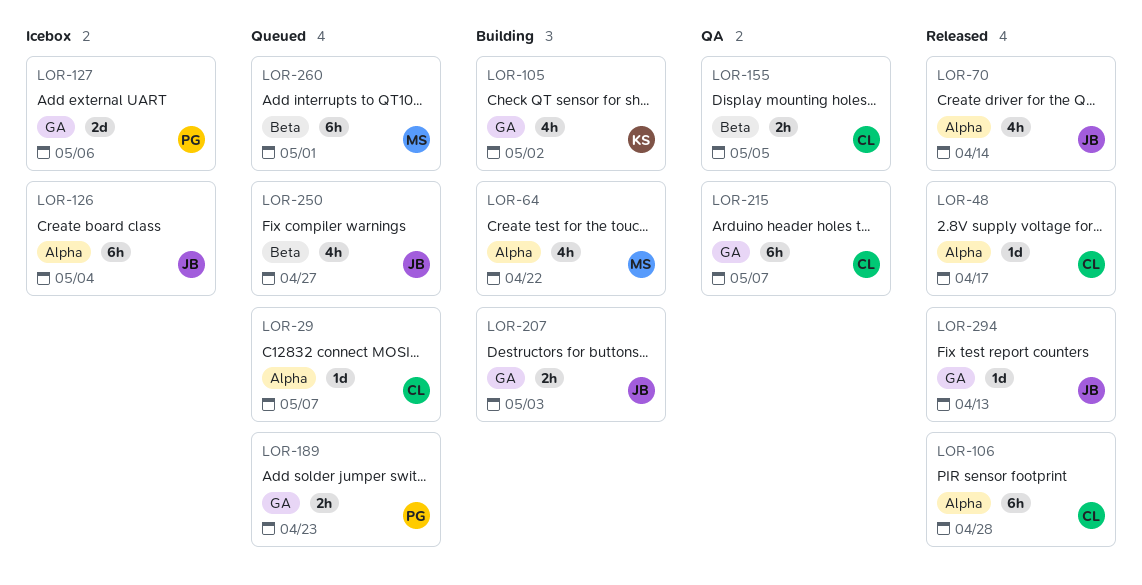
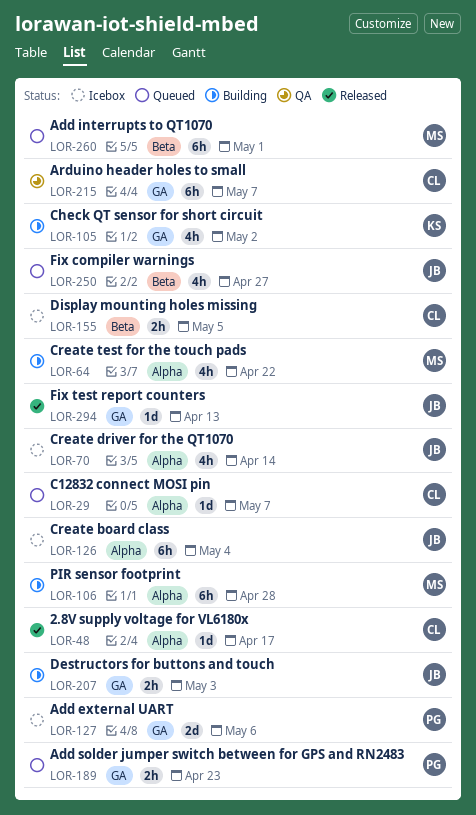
LOR-70, status: Released -> Icebox
LOR-106, status: Released -> Building
LOR-106, owner: CL -> MS
LOR-155, status: QA -> Icebox

